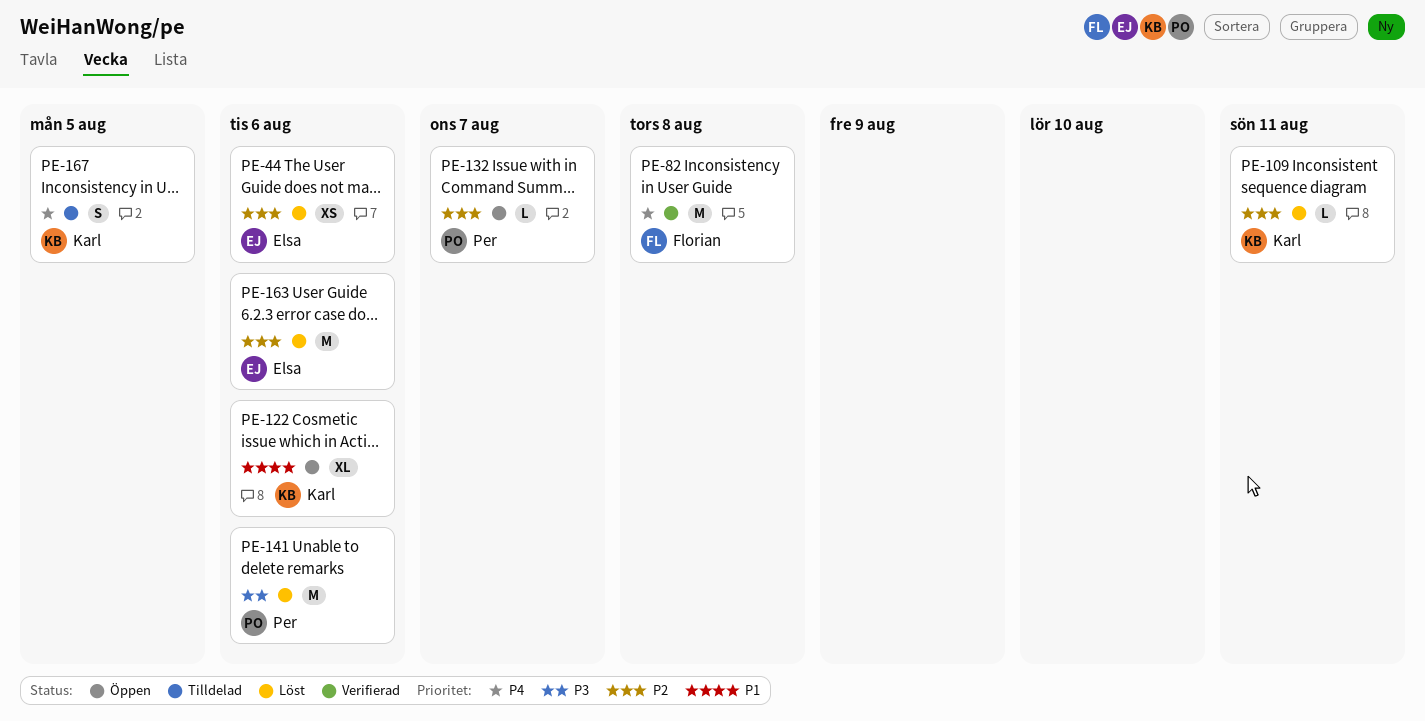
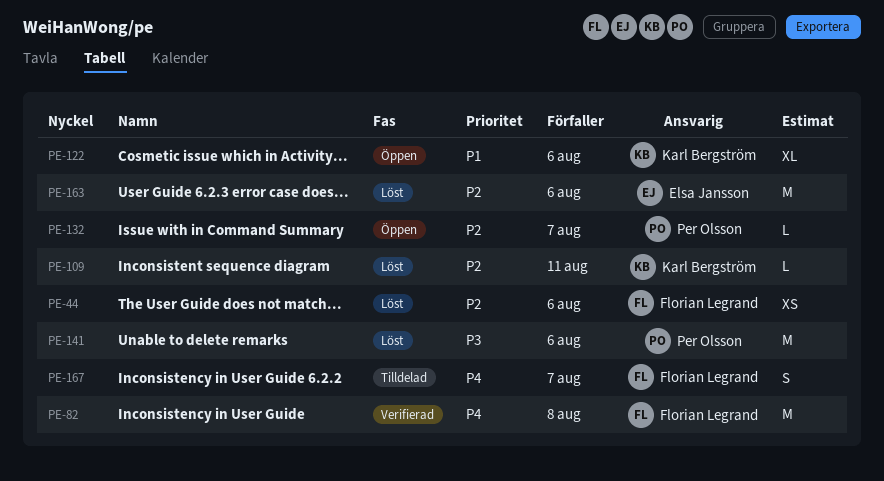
PE-44, owner: Elsa Jansson -> Florian Legrand
PE-167, owner: Karl Bergström -> Florian Legrand
PE-167, due: Aug 5 -> Aug 7

